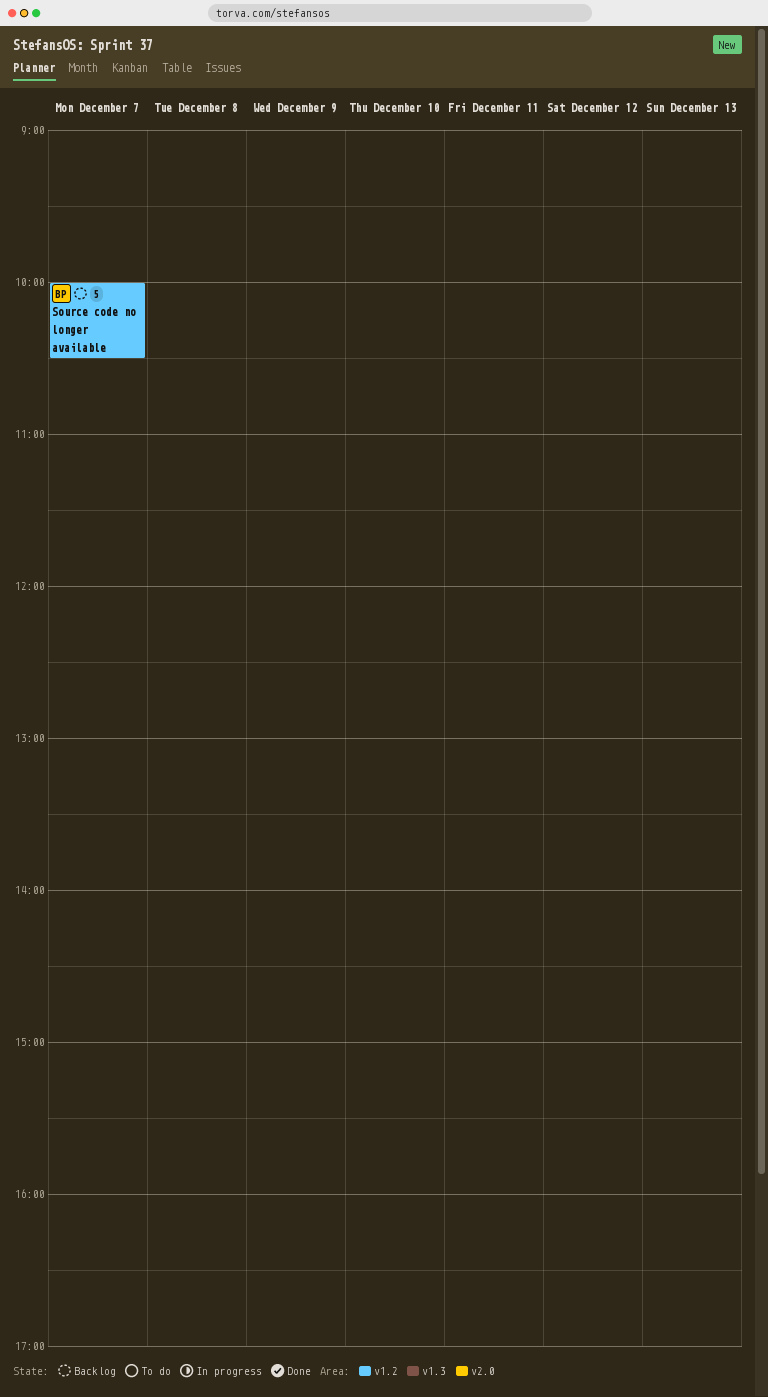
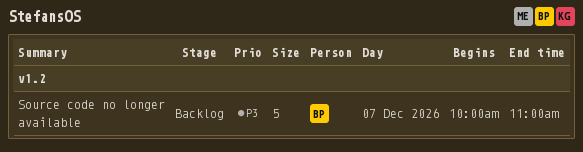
Source code no longer available, ends: 10:30 -> 11:00

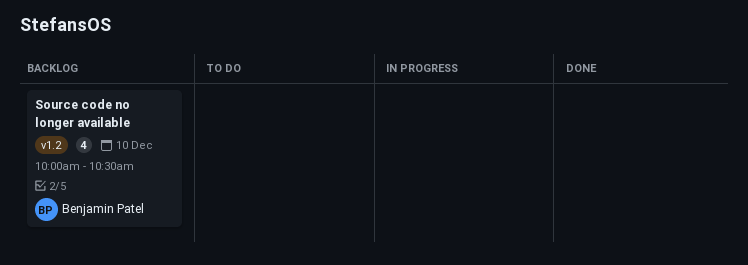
Source code no longer available, estimate: 5 -> 4
Source code no longer available, day: Dec 7 -> Dec 10
Source code no longer available, ends: 11:00 -> 10:30

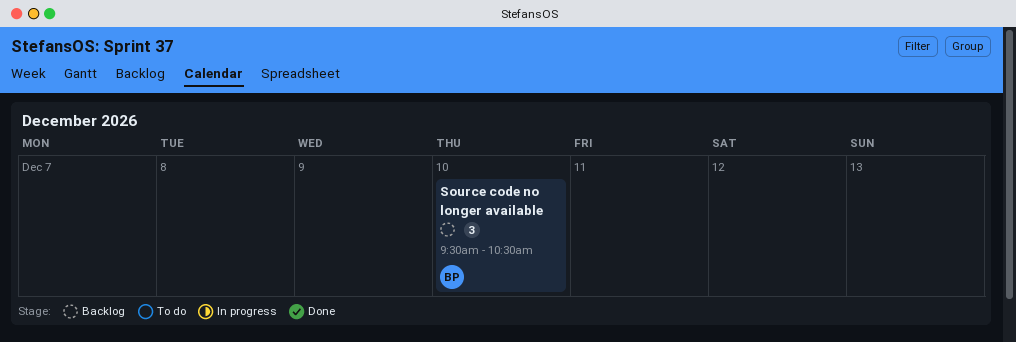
Source code no longer available, estimate: 4 -> 3
Source code no longer available, begins: 10:00 -> 09:30

